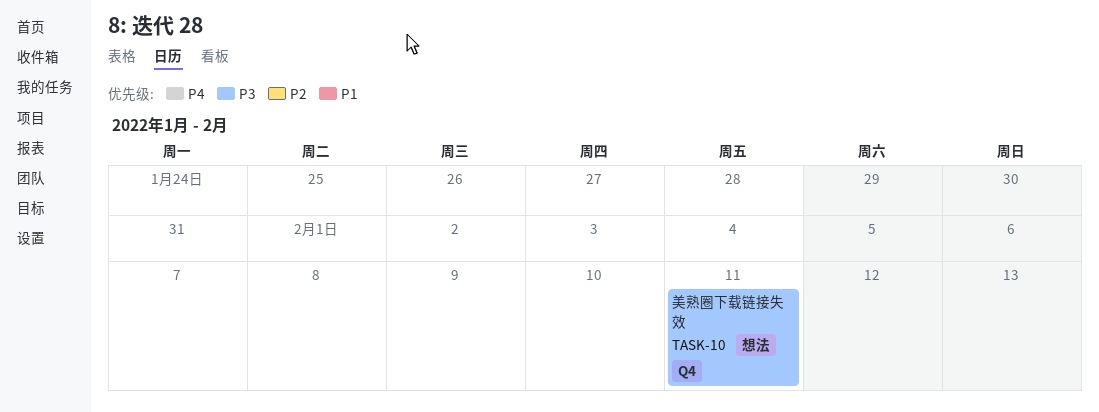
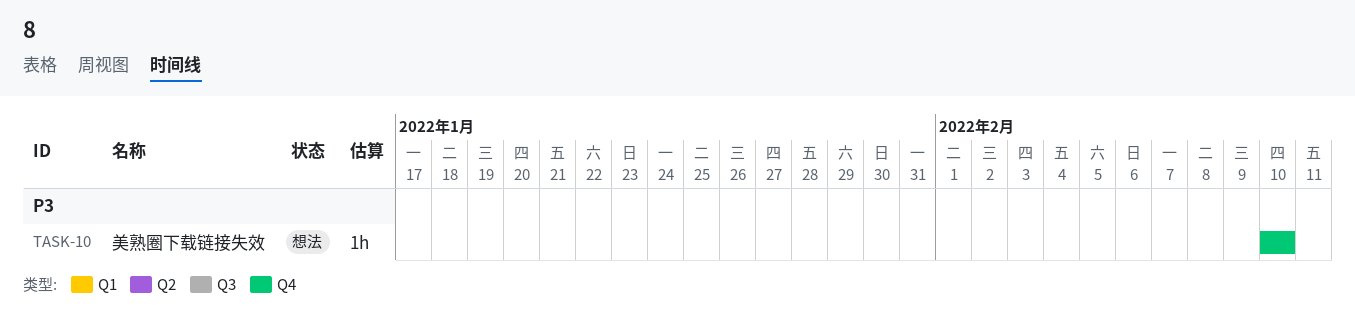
TASK-10, due: Feb 11 -> Feb 10

